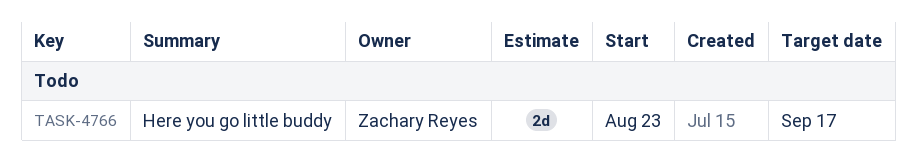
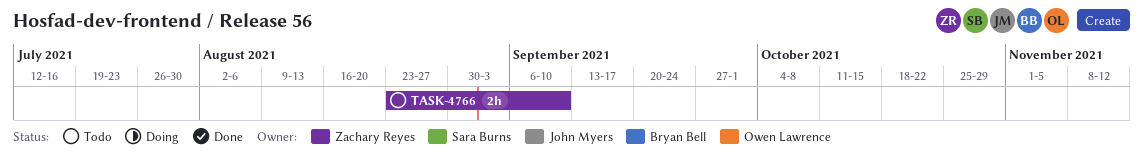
TASK-4766, estimate: 2d -> 2h
TASK-4766, due: Sep 17 -> Sep 10

